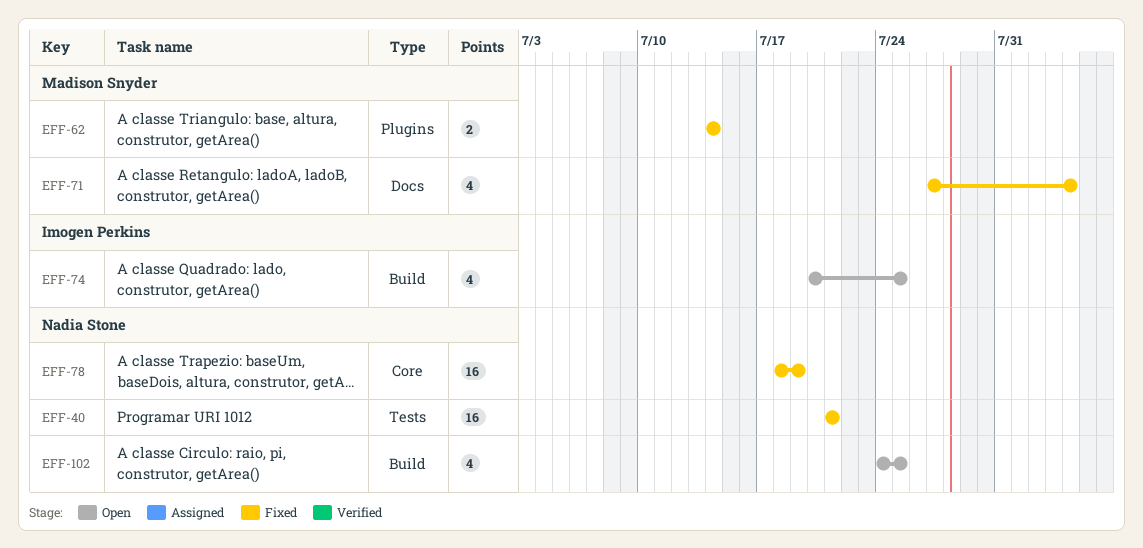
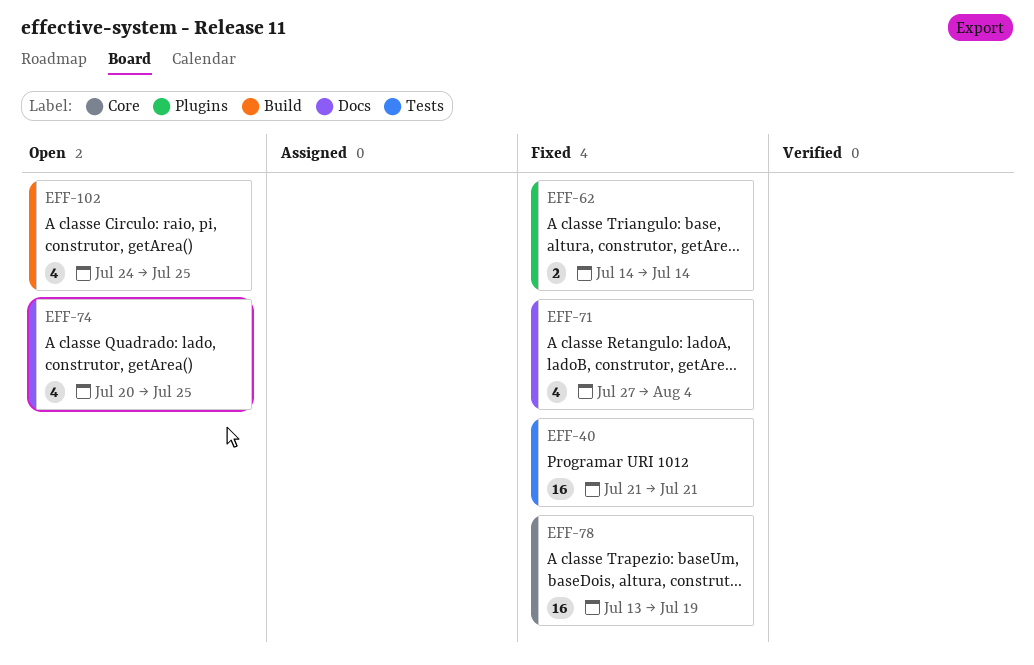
EFF-74, label: Build -> Docs
EFF-78, start: Jul 18 -> Jul 13

